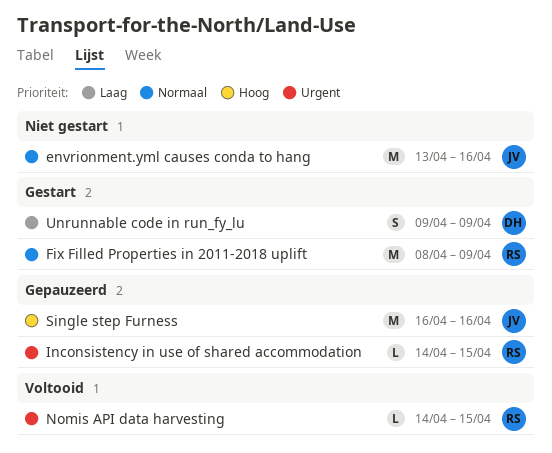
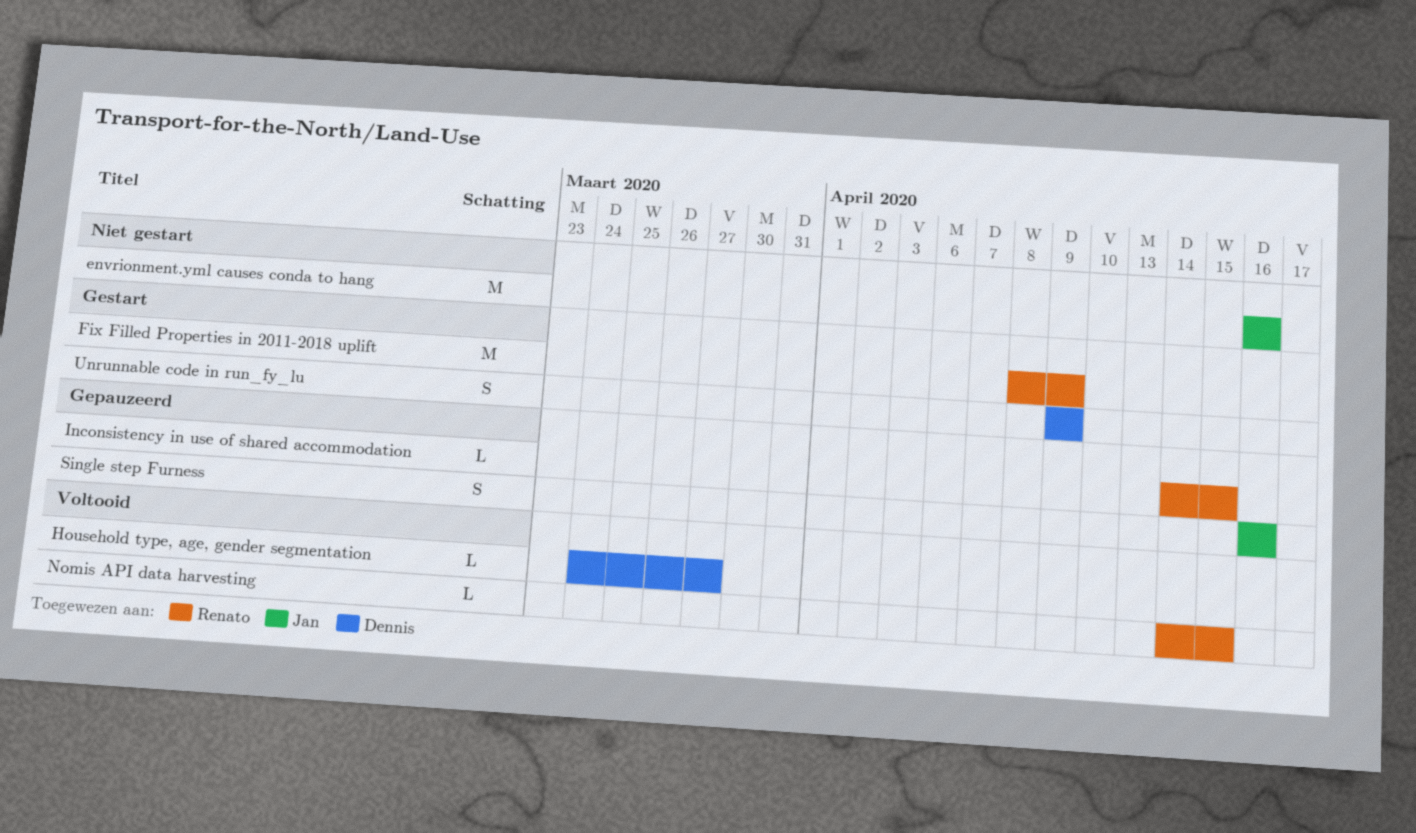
envrionment.yml causes conda to hang, start: Apr 13 -> Apr 16
Household type, age, gender segmentation: none -> present
Single step Furness, estimate: M -> S

